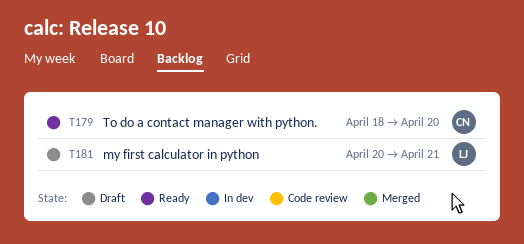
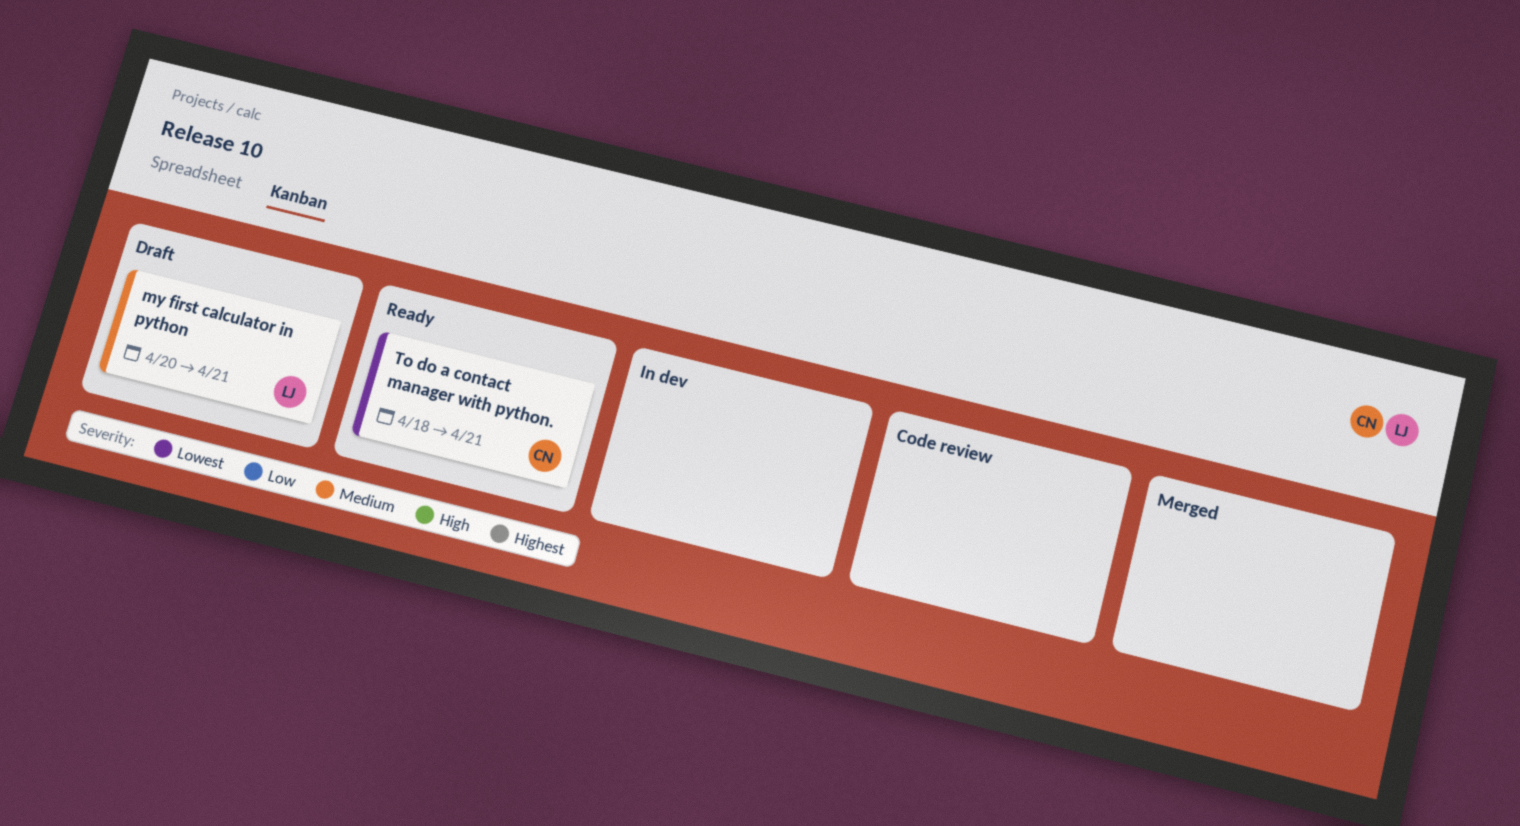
To do a contact manager with python., due: Apr 20 -> Apr 21

